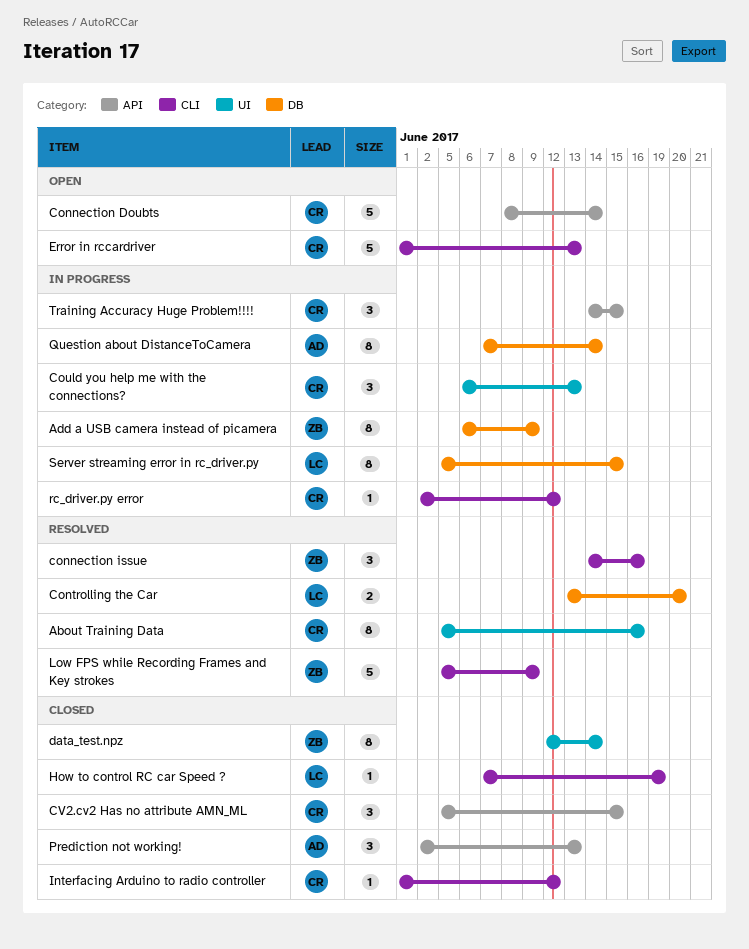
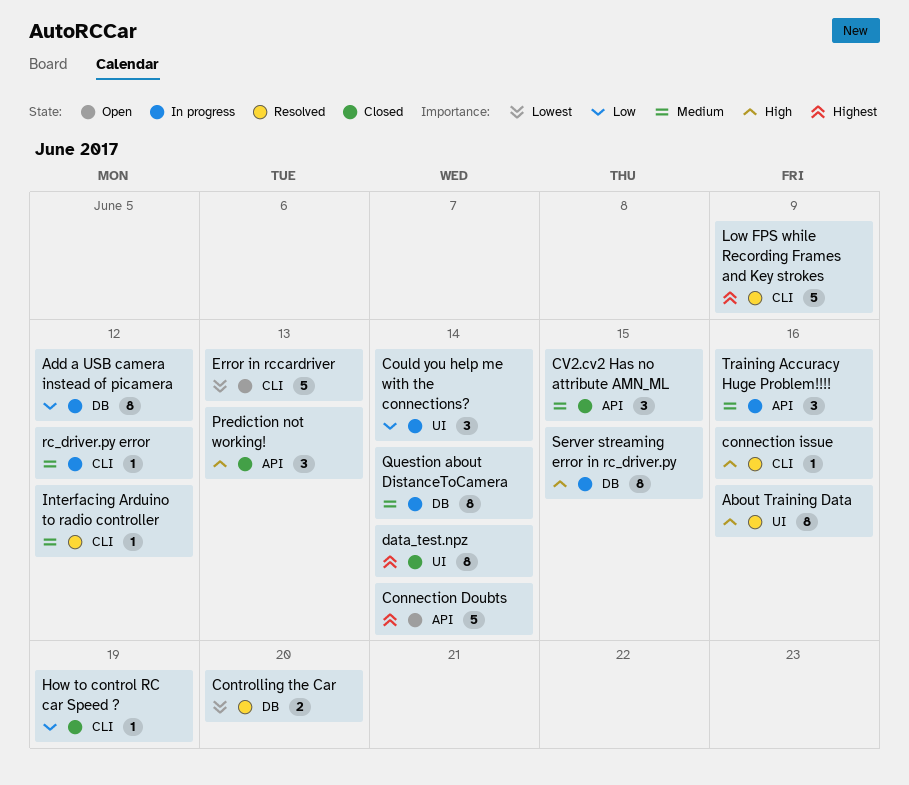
Add a USB camera instead of picamera, due: Jun 9 -> Jun 12
connection issue, estimate: 3 -> 1
Could you help me with the connections?, due: Jun 13 -> Jun 14
Interfacing Arduino to radio controller, status: Closed -> Resolved
Training Accuracy Huge Problem!!!!, due: Jun 15 -> Jun 16

